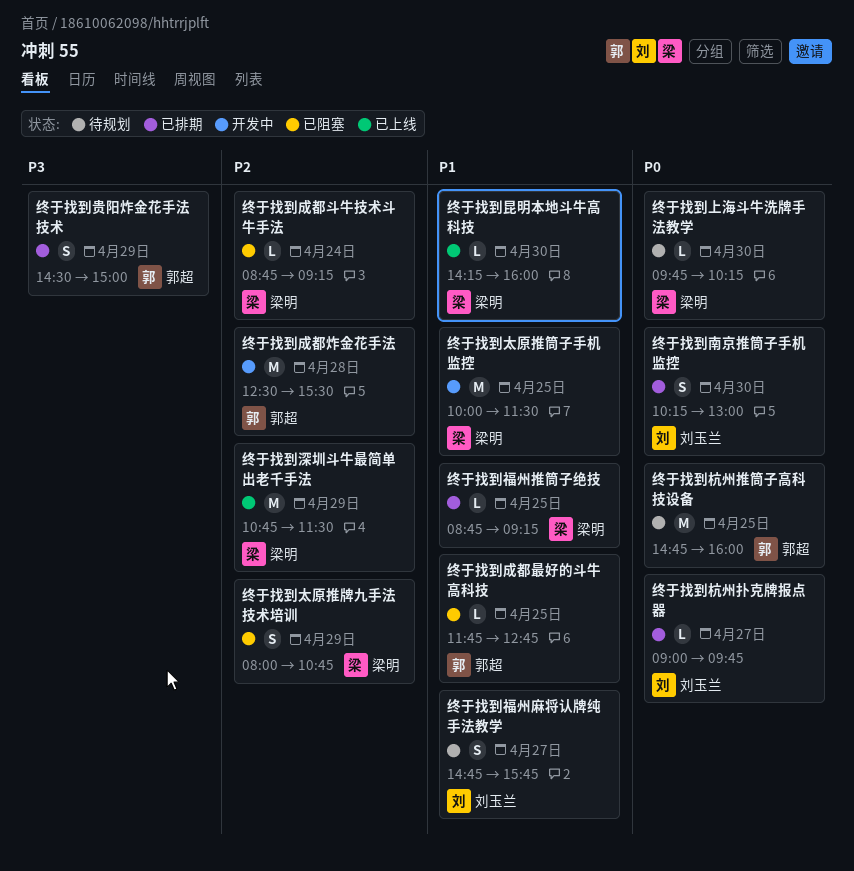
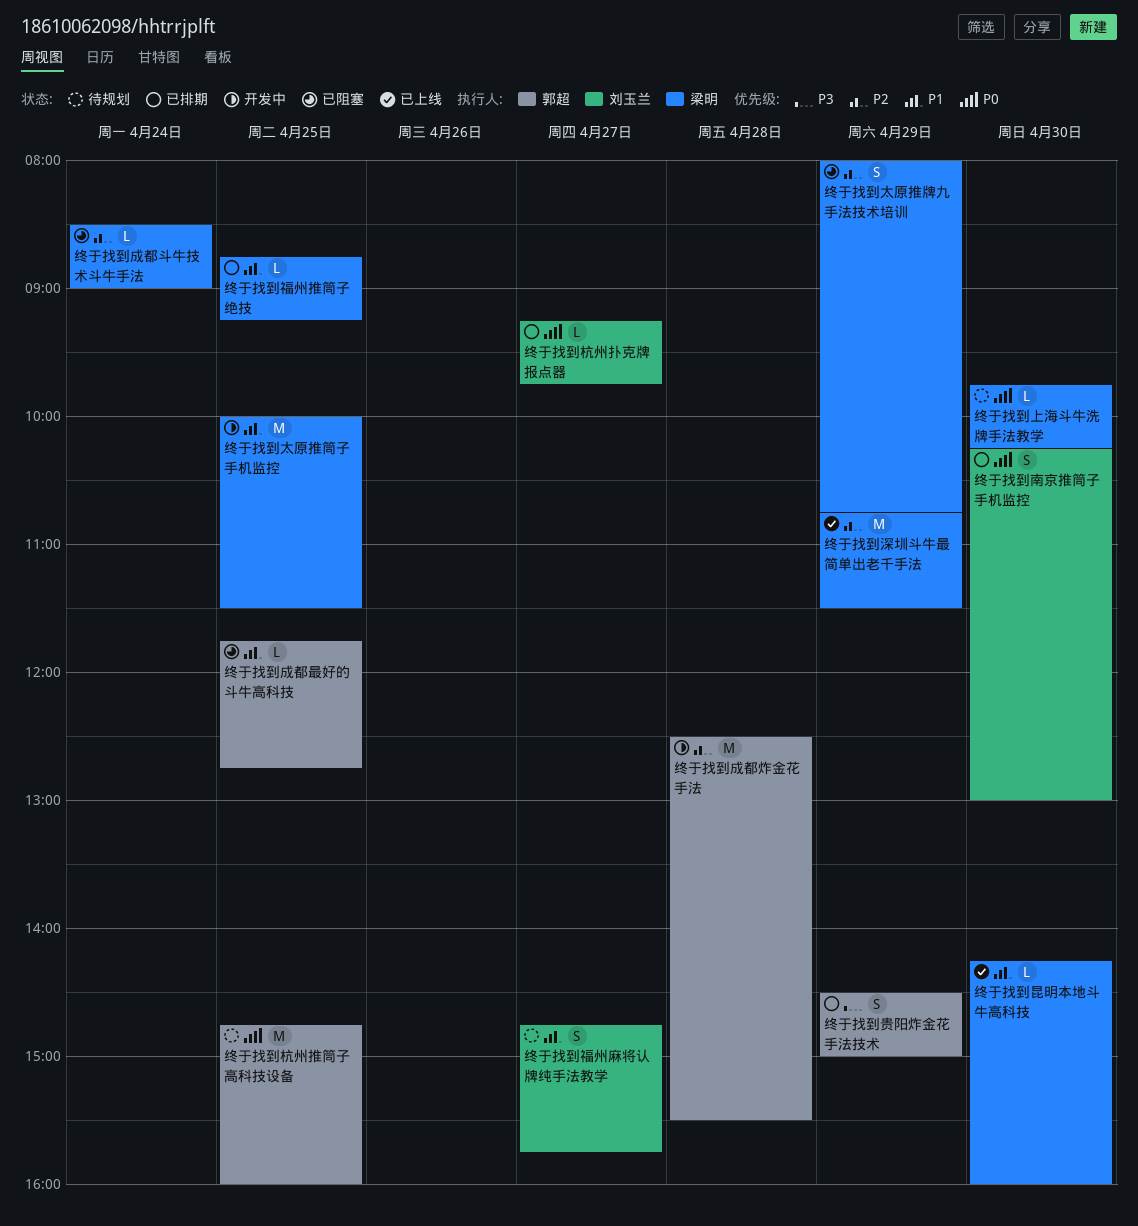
终于找到成都斗牛技术斗牛手法, begins: 08:45 -> 08:30
终于找到成都斗牛技术斗牛手法, ends: 09:15 -> 09:00
终于找到杭州扑克牌报点器, begins: 09:00 -> 09:15

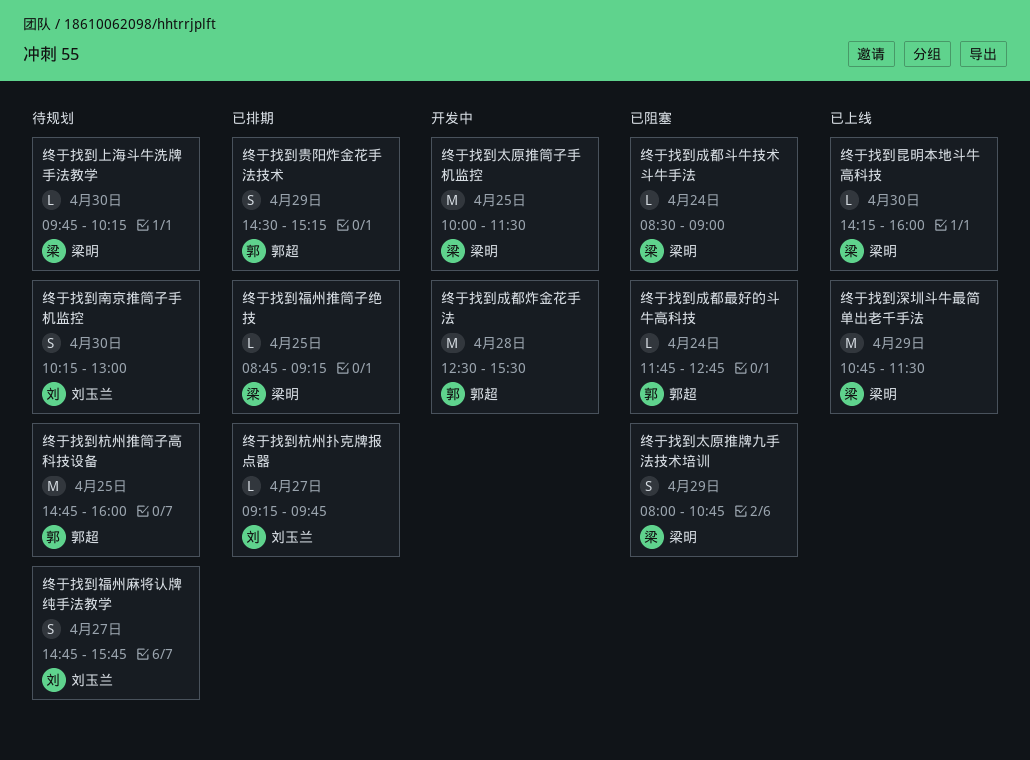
终于找到南京推筒子手机监控, status: 已排期 -> 待规划
终于找到成都最好的斗牛高科技, day: Apr 25 -> Apr 24
终于找到贵阳炸金花手法技术, ends: 15:00 -> 15:15

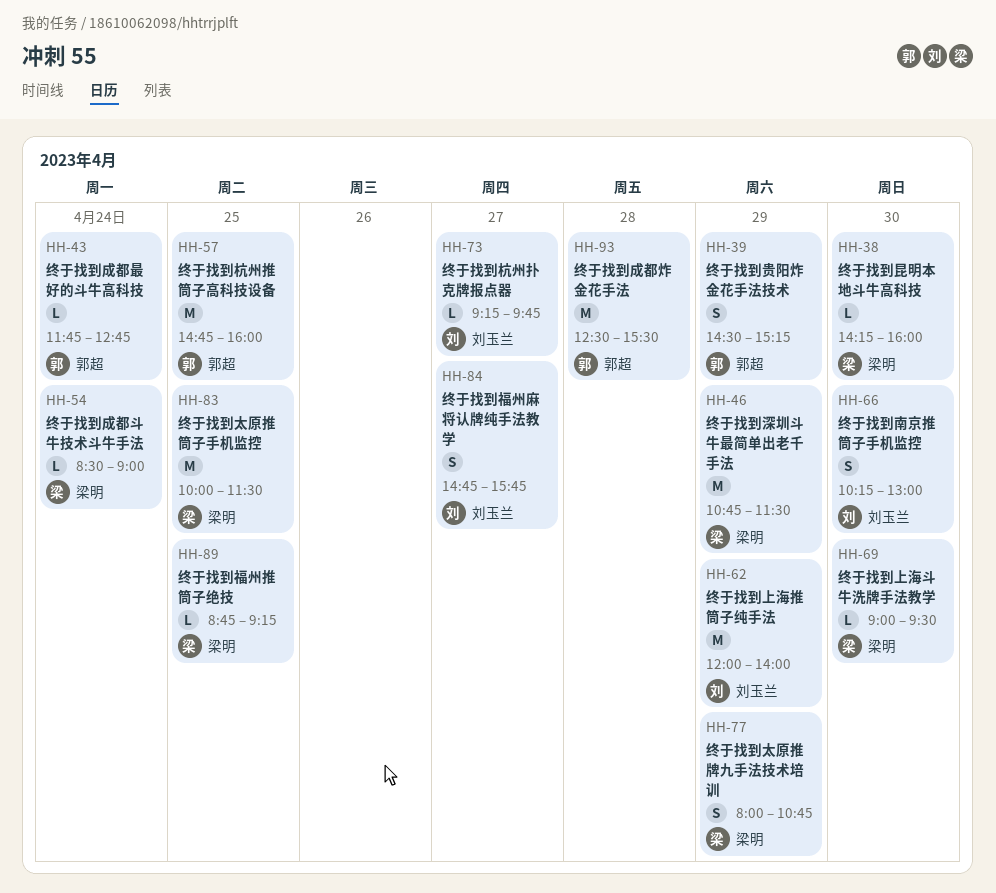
终于找到上海推筒子纯手法: none -> present
终于找到上海斗牛洗牌手法教学, begins: 09:45 -> 09:00
终于找到上海斗牛洗牌手法教学, ends: 10:15 -> 09:30

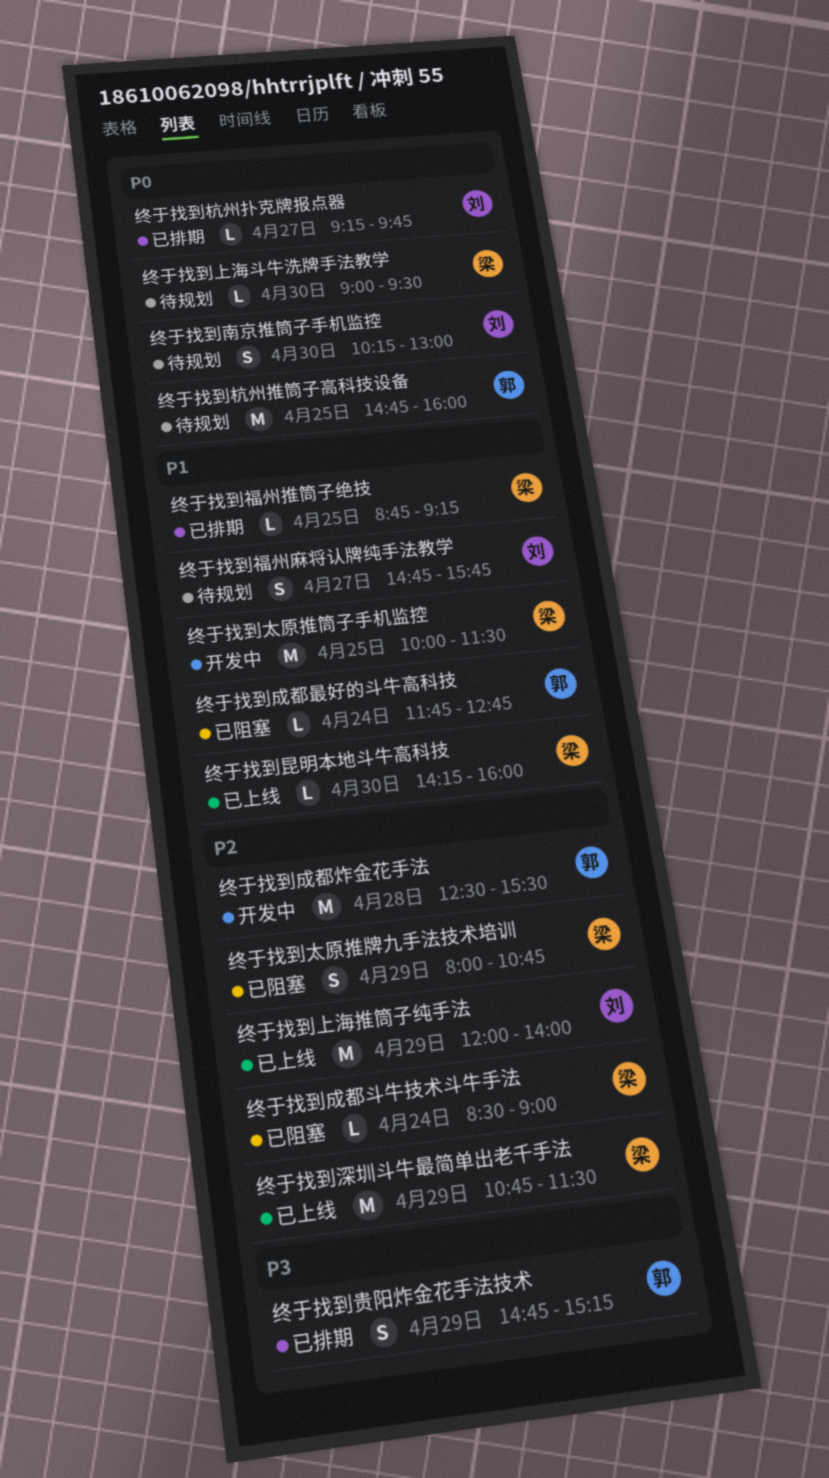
终于找到贵阳炸金花手法技术, begins: 14:30 -> 14:45

